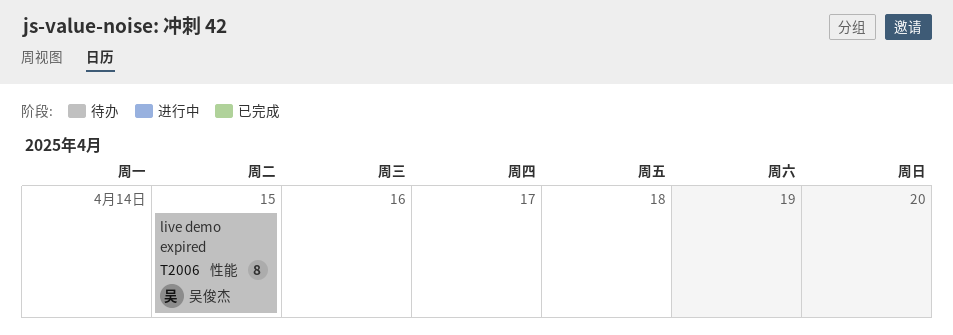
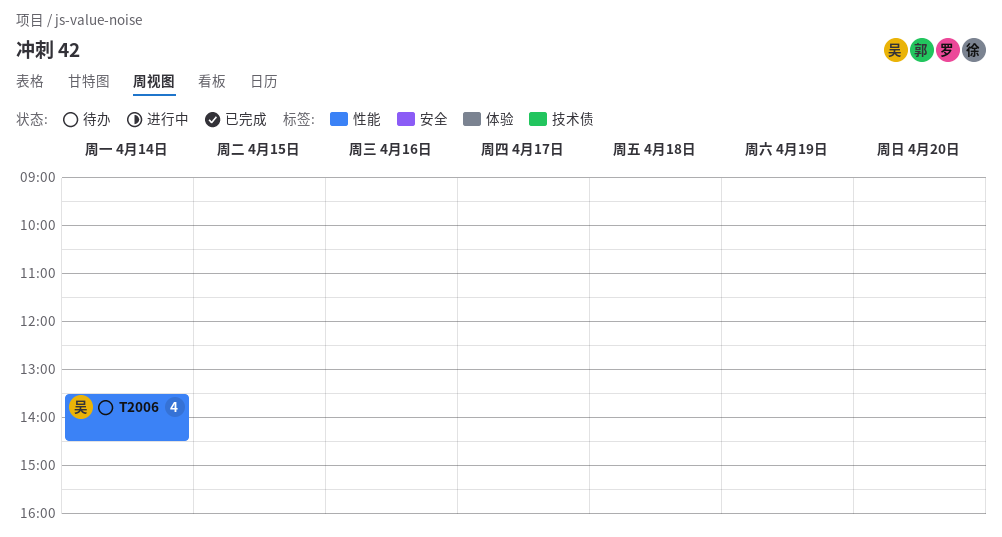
T2006, estimate: 8 -> 4
T2006, day: Apr 15 -> Apr 14

